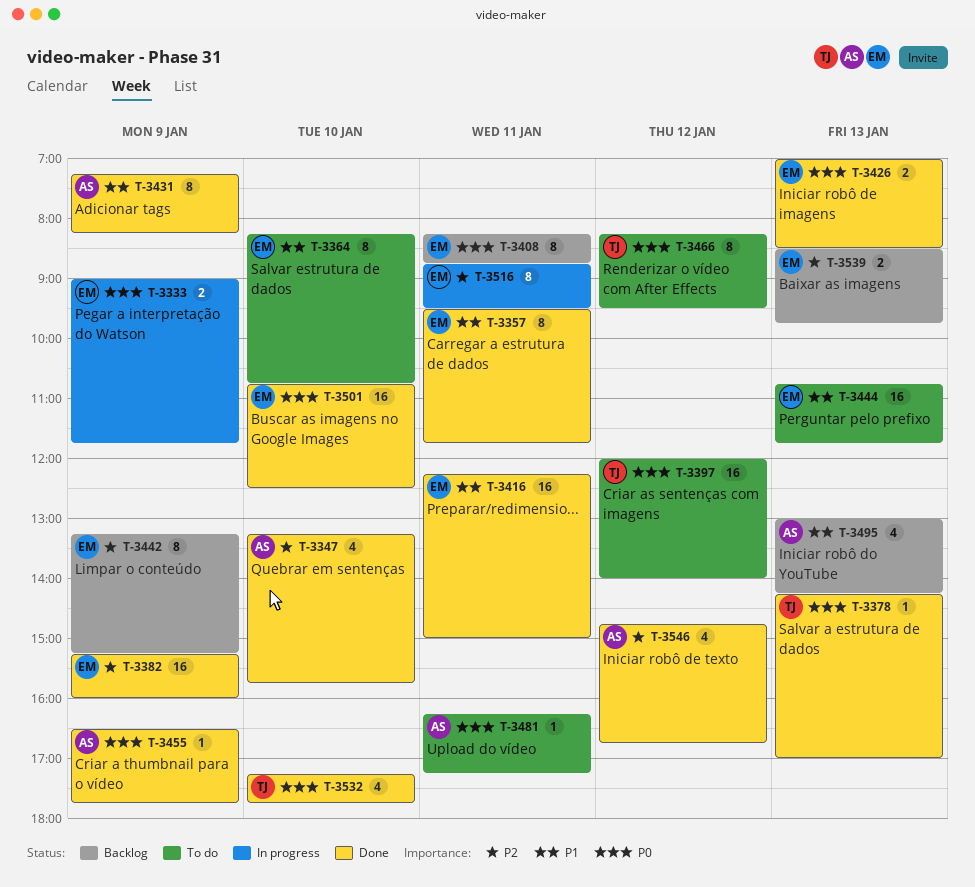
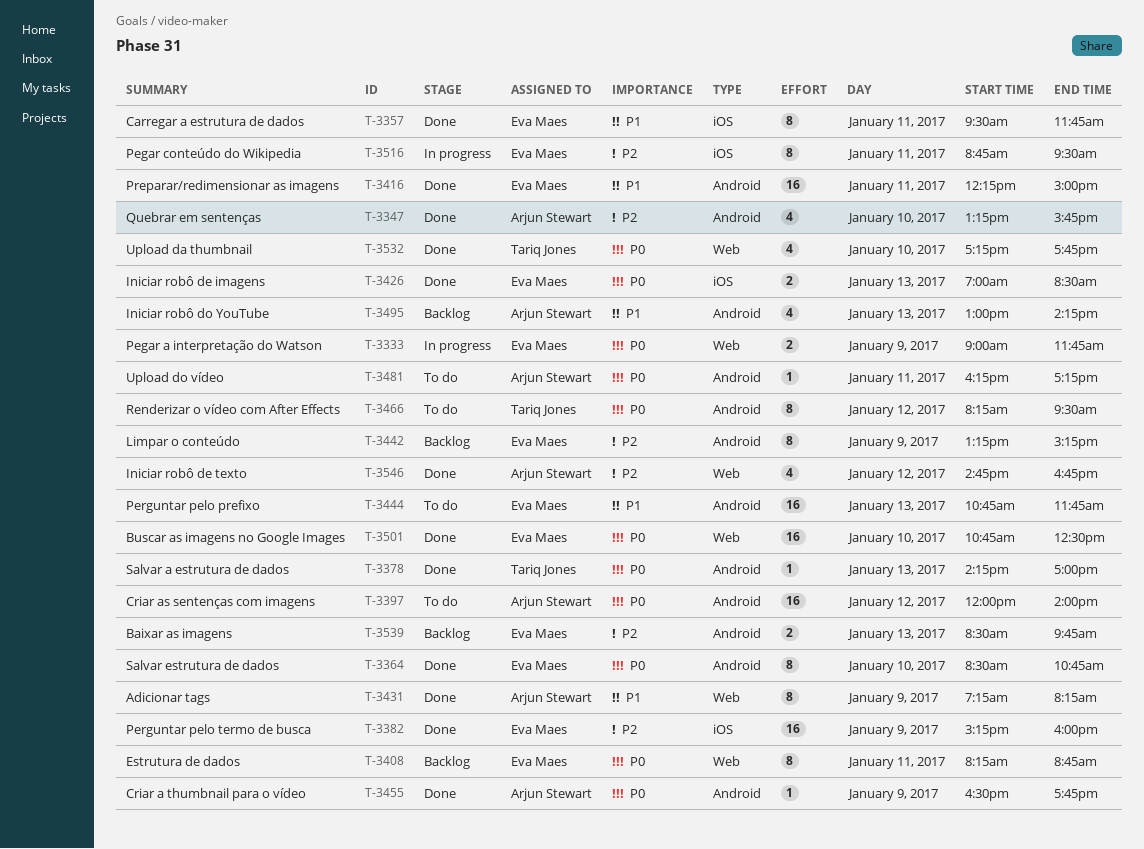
T-3364, status: To do -> Done
T-3364, priority: P1 -> P0
T-3364, begins: 08:15 -> 08:30
T-3397, owner: Tariq Jones -> Arjun Stewart

